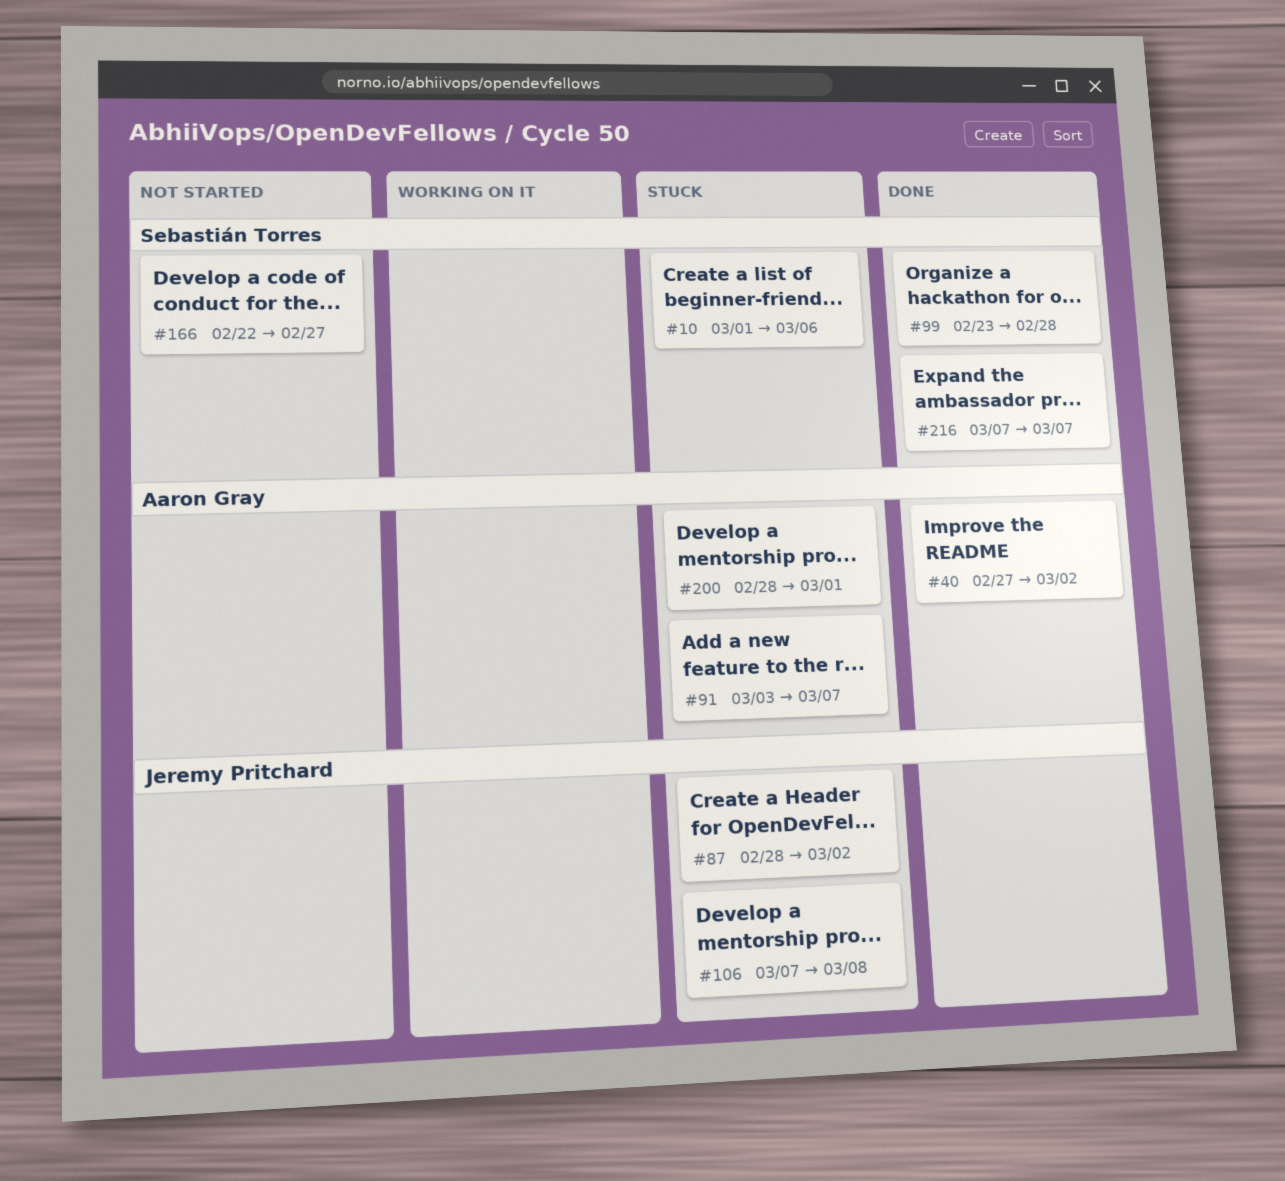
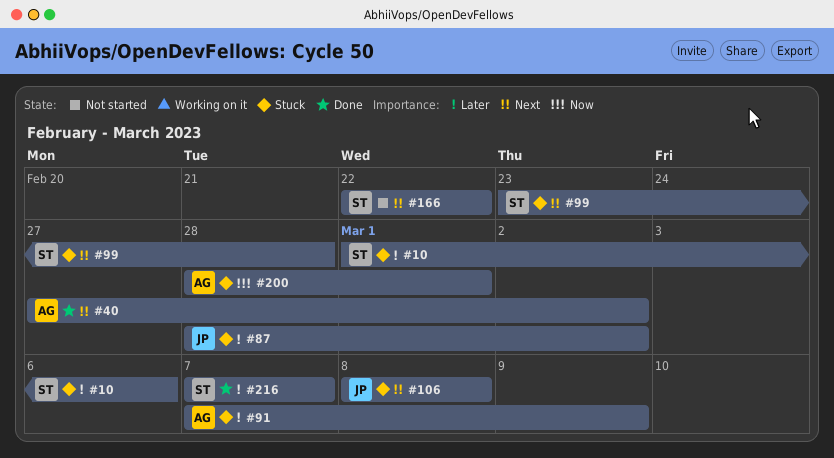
#91, start: Mar 3 -> Mar 7
#91, due: Mar 7 -> Mar 9
#99, status: Done -> Stuck
#106, start: Mar 7 -> Mar 8
#166, due: Feb 27 -> Feb 22

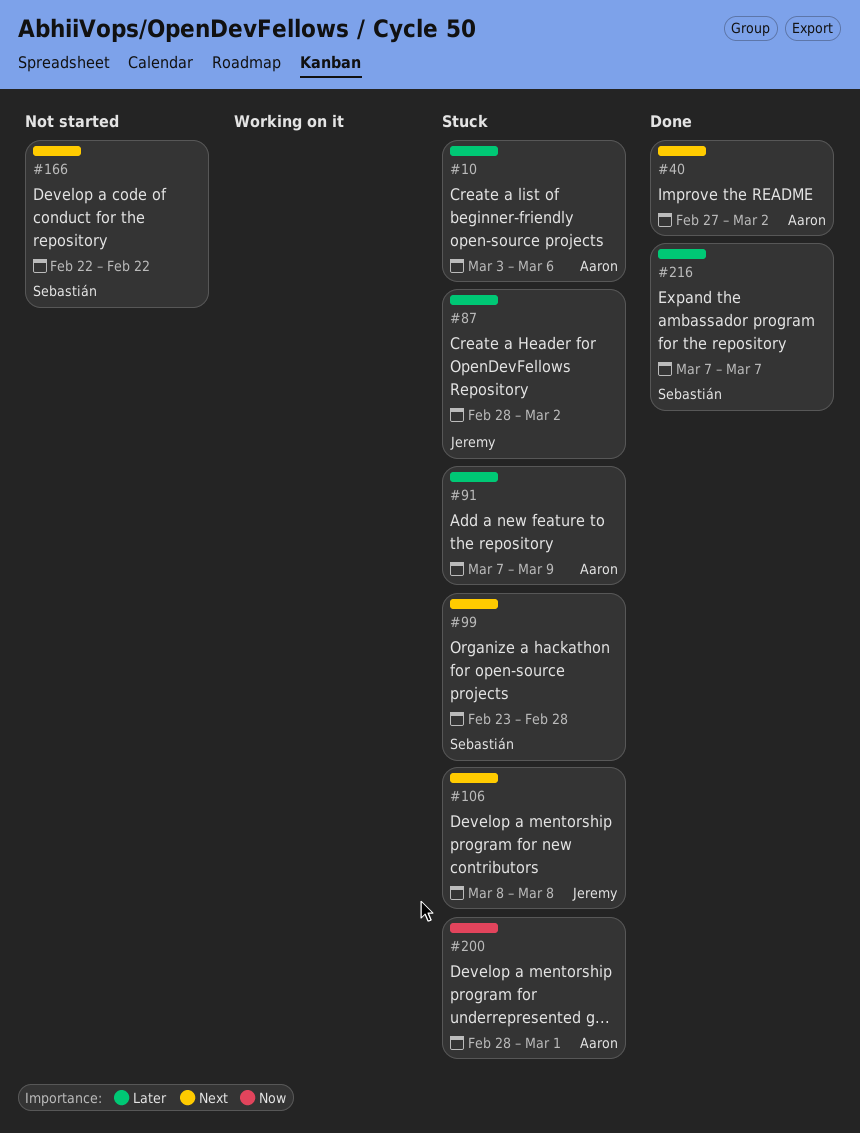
#10, owner: Sebastián -> Aaron
#10, start: Mar 1 -> Mar 3

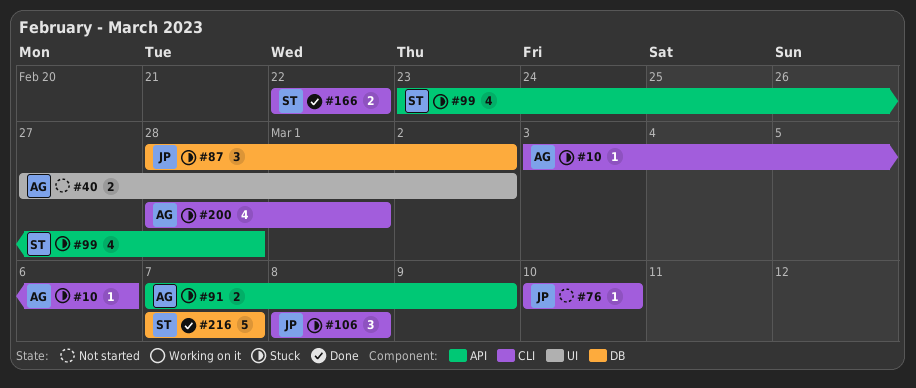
#40, status: Done -> Not started
#76: none -> present
#166, status: Not started -> Done

